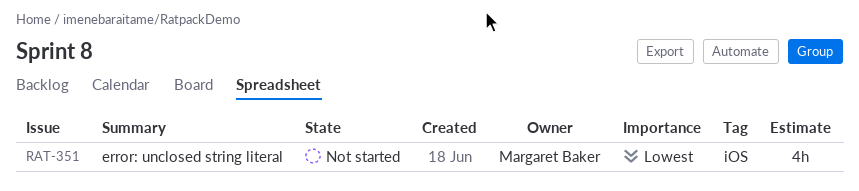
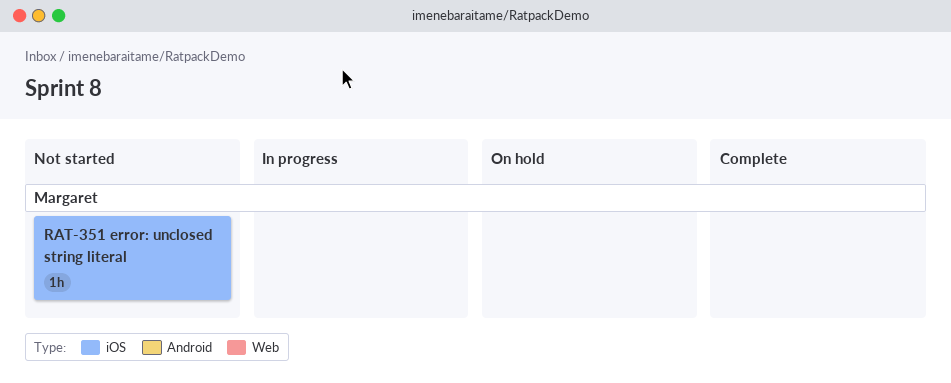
RAT-351, estimate: 4h -> 1h

